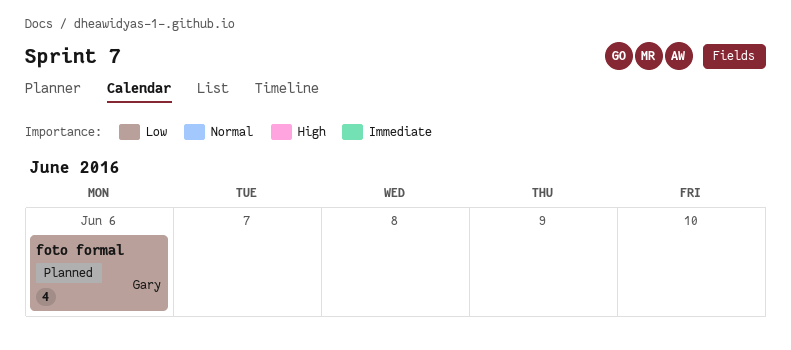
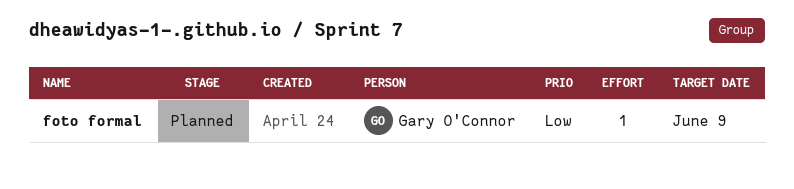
foto formal, estimate: 4 -> 1
foto formal, due: Jun 6 -> Jun 9

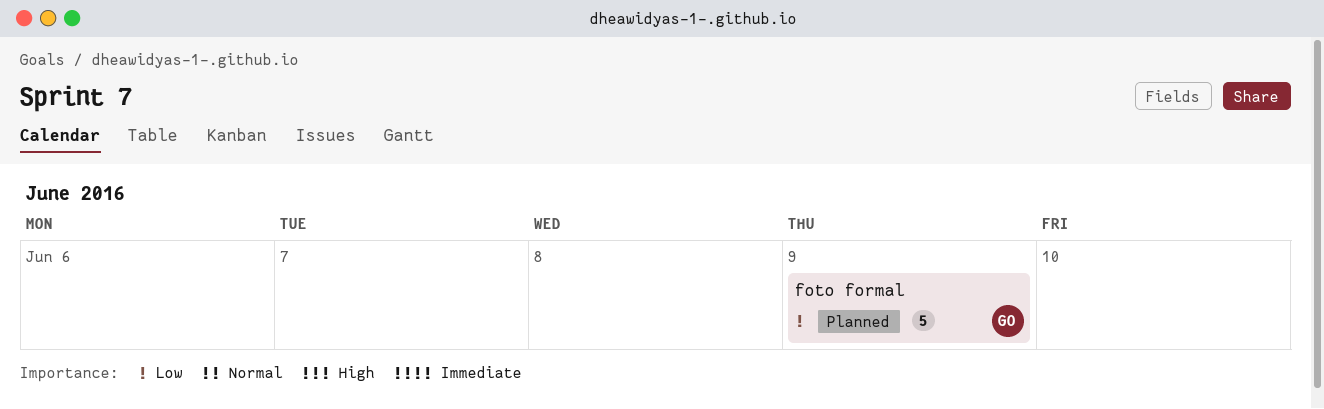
foto formal, estimate: 1 -> 5

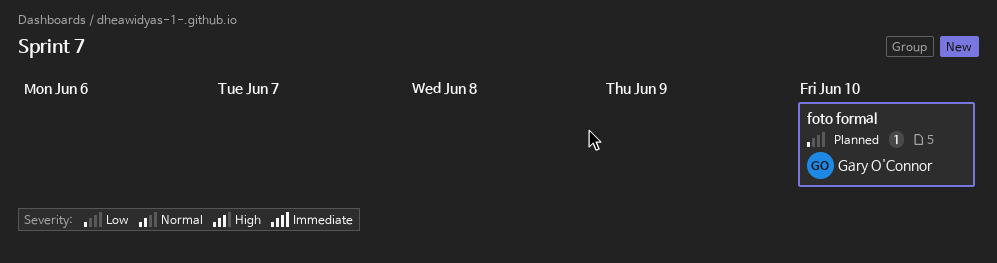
foto formal, estimate: 5 -> 1
foto formal, due: Jun 9 -> Jun 10

